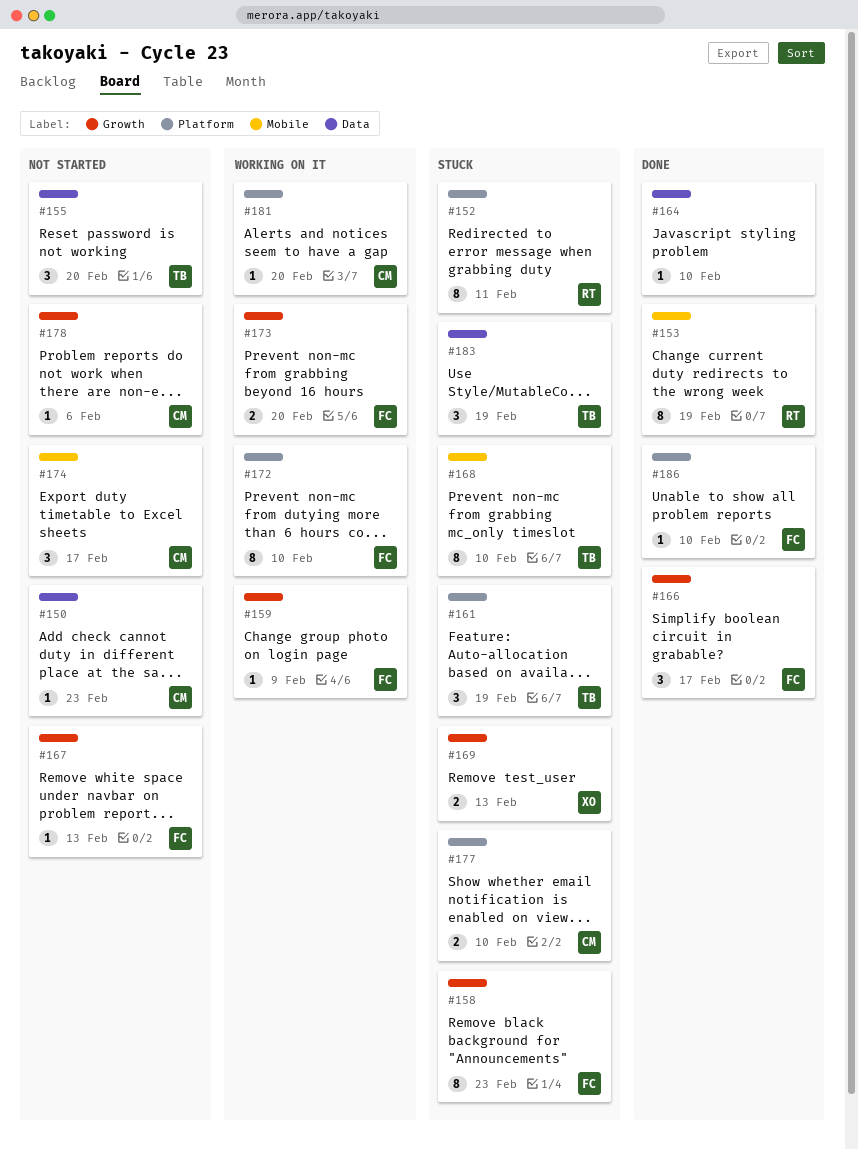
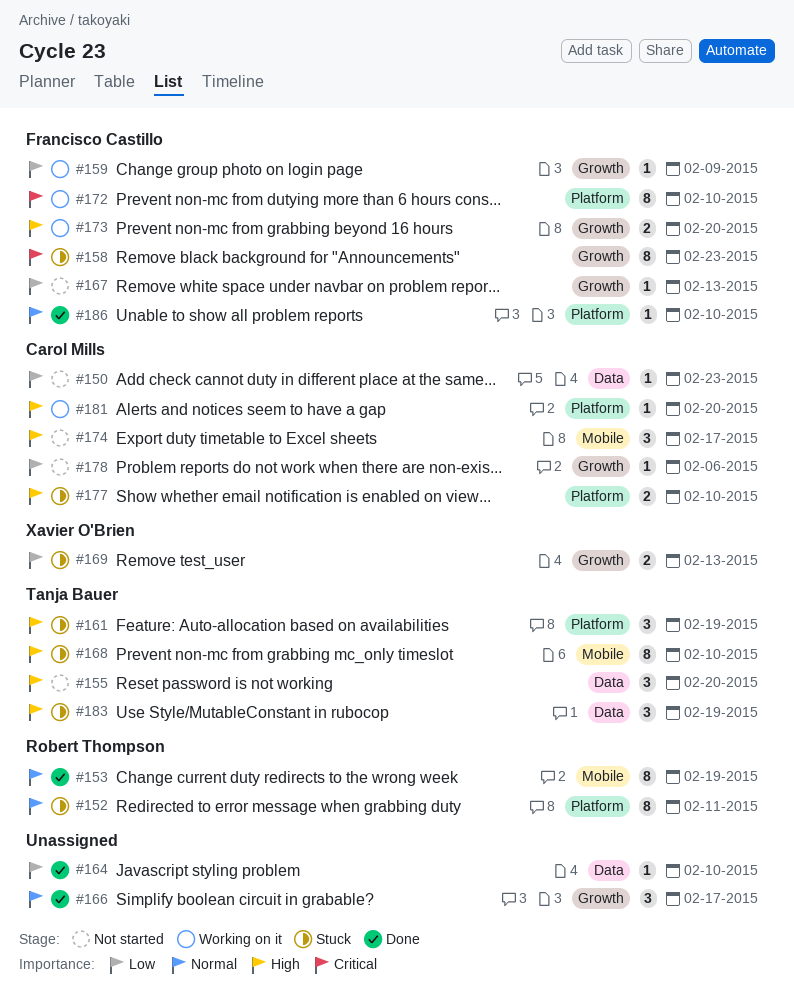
#166, owner: Francisco Castillo -> none

